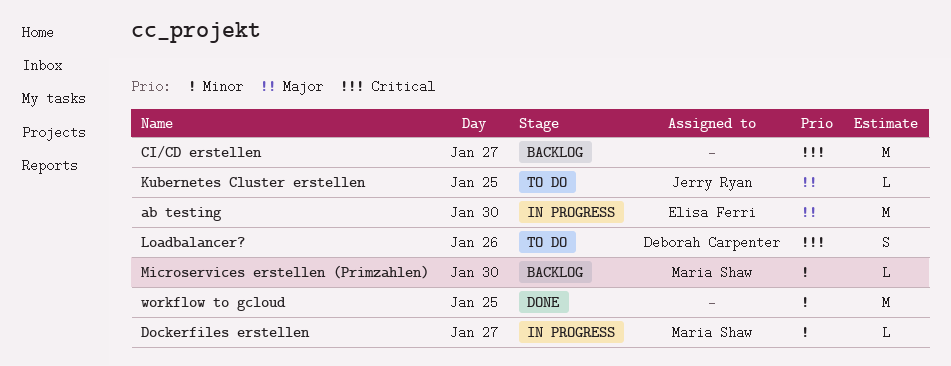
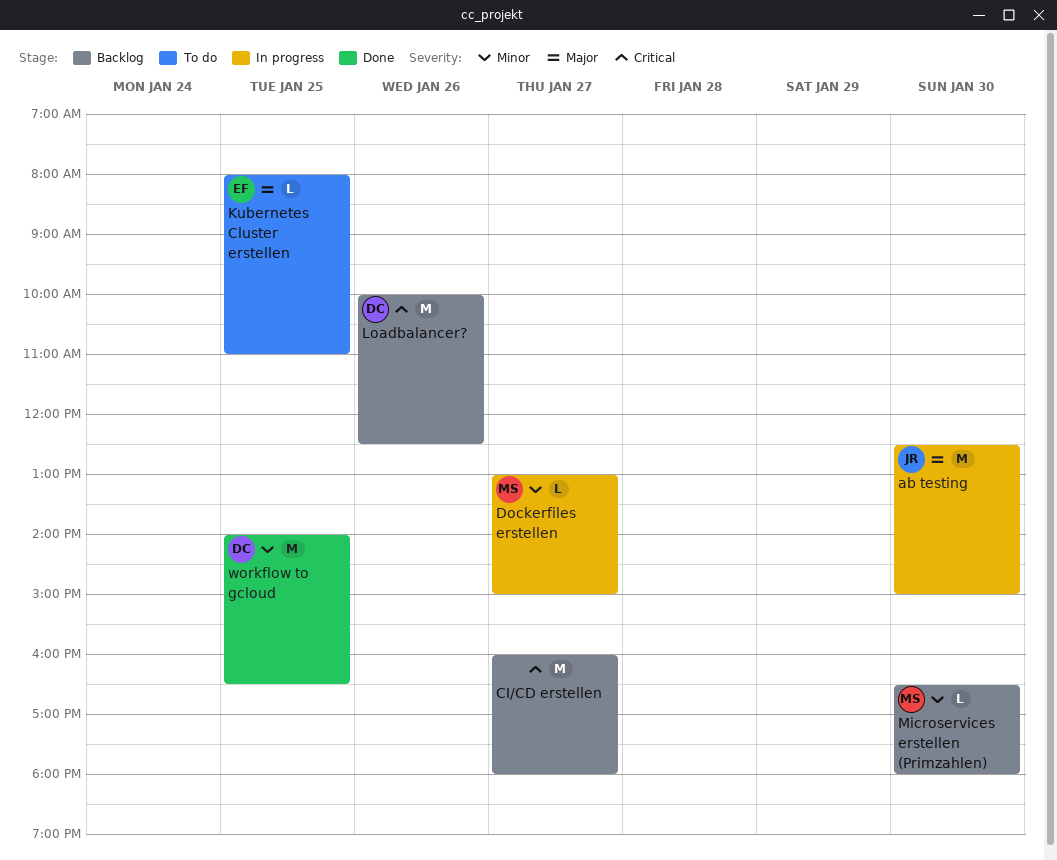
ab testing, owner: Elisa Ferri -> Jerry Ryan
Kubernetes Cluster erstellen, owner: Jerry Ryan -> Elisa Ferri
Loadbalancer?, status: To do -> Backlog
Loadbalancer?, estimate: S -> M
workflow to gcloud, owner: none -> Deborah Carpenter

